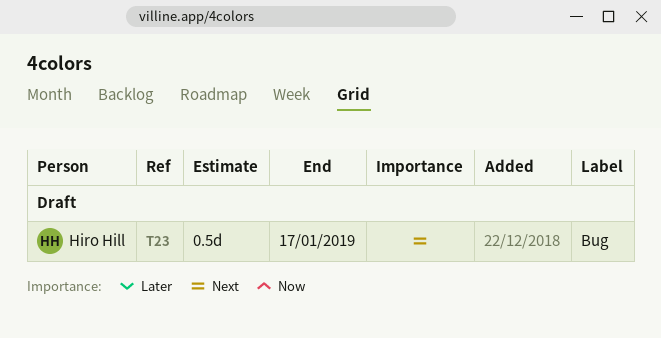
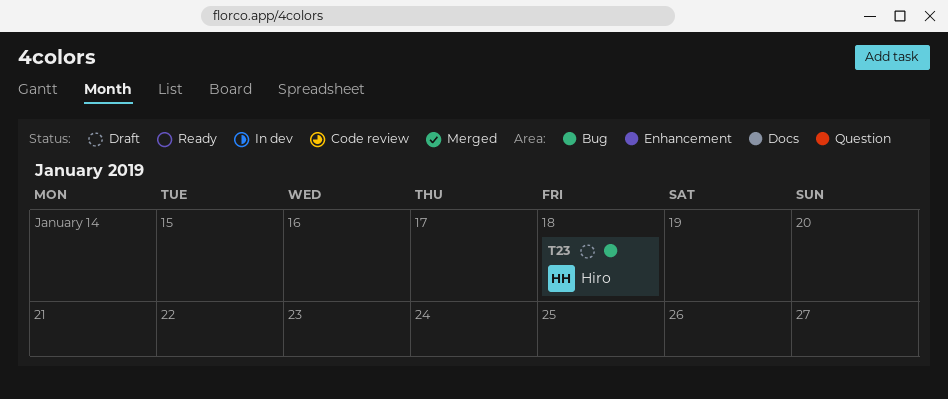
T23, due: Jan 17 -> Jan 18

